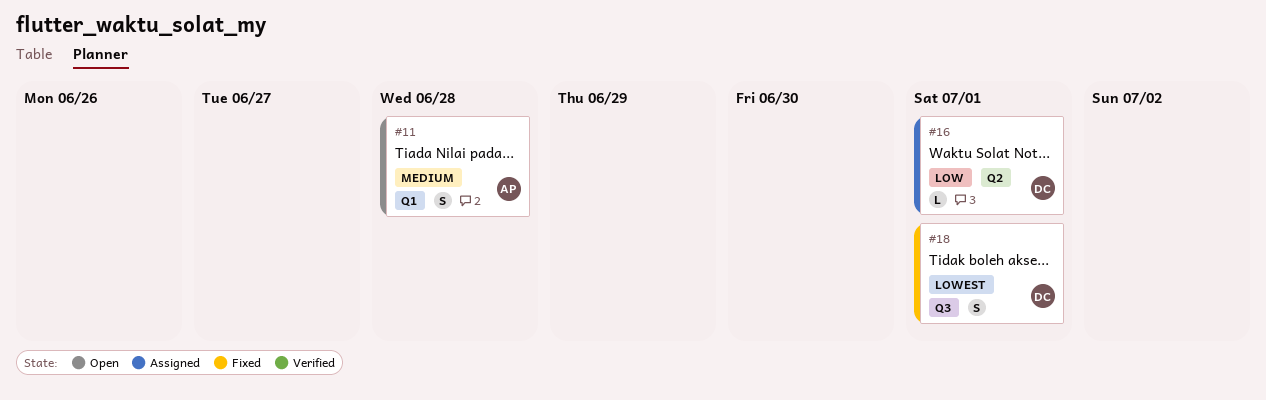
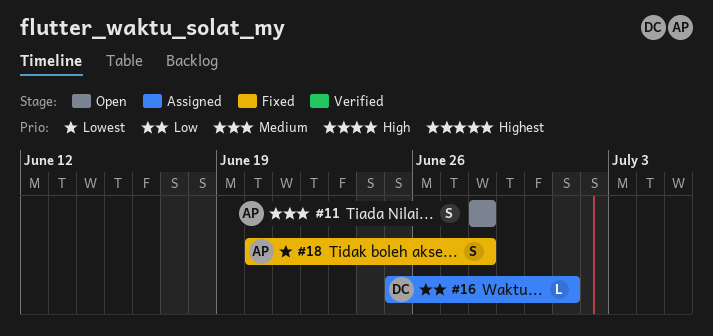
#18, owner: DC -> AP
#18, due: Jul 1 -> Jun 28

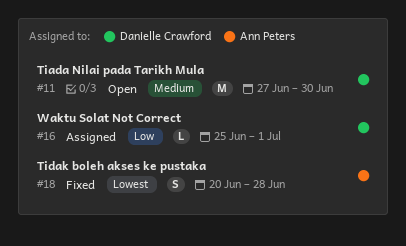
#11, owner: Ann Peters -> Danielle Crawford
#11, estimate: S -> M
#11, start: Jun 28 -> Jun 27
#11, due: Jun 28 -> Jun 30

